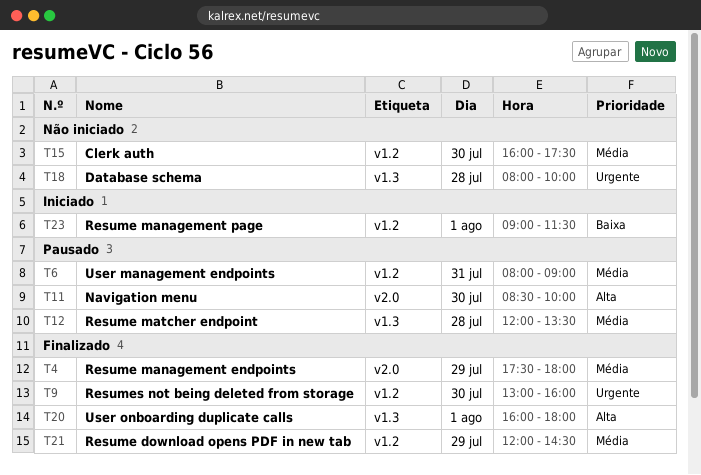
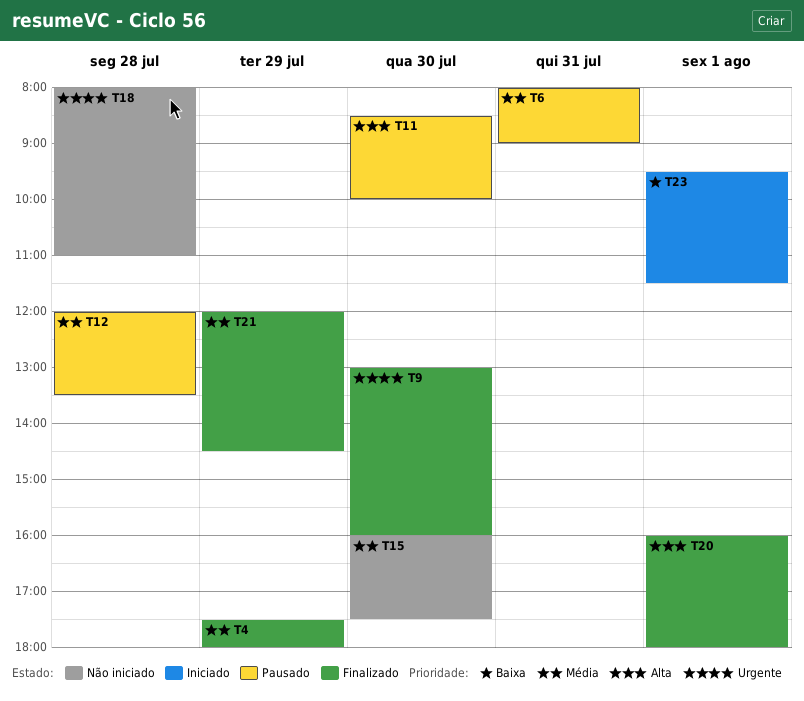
T18, ends: 10:00 -> 11:00
T23, begins: 09:00 -> 09:30

